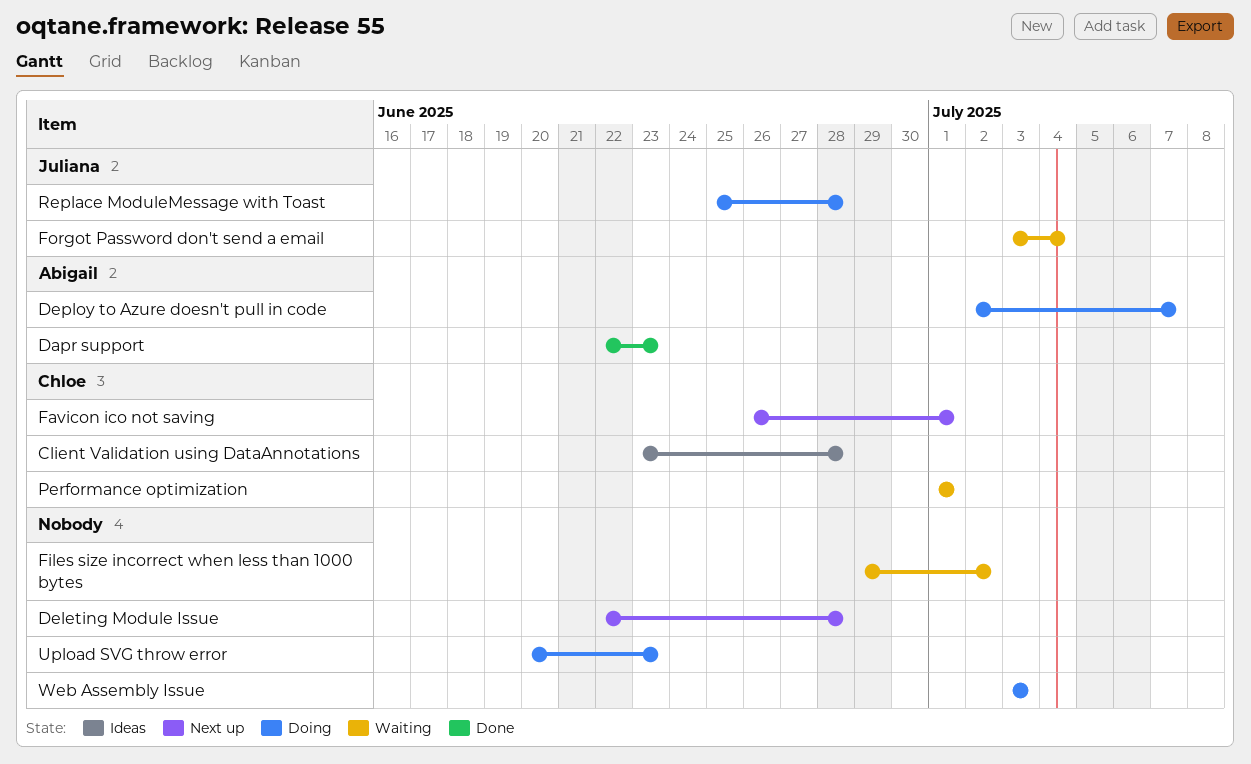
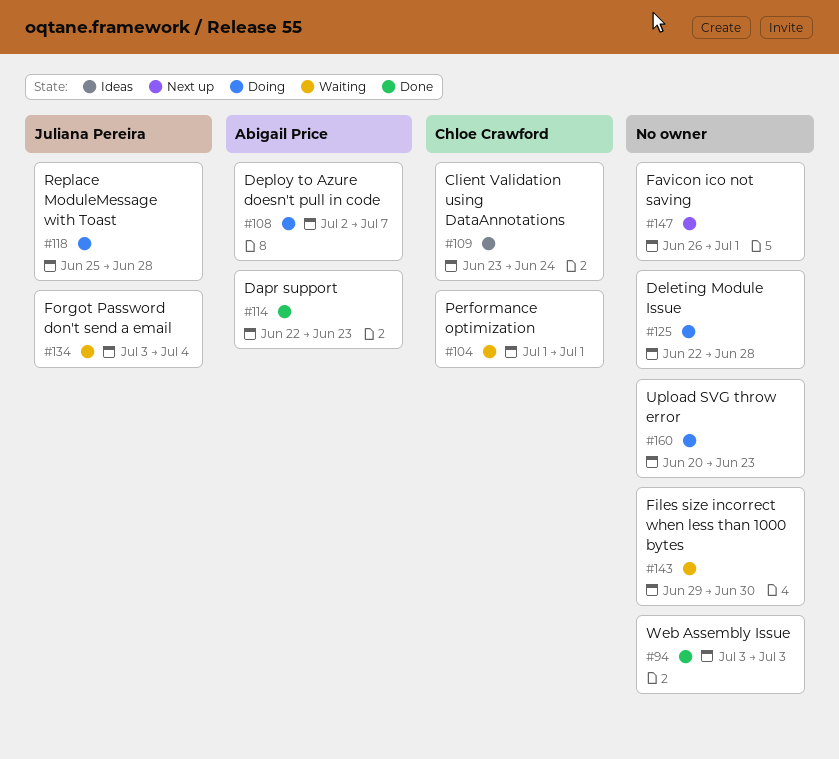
Client Validation using DataAnnotations, due: Jun 28 -> Jun 24
Deleting Module Issue, status: Next up -> Doing
Favicon ico not saving, owner: Chloe Crawford -> none
Files size incorrect when less than 1000 bytes, due: Jul 2 -> Jun 30
Web Assembly Issue, status: Doing -> Done

